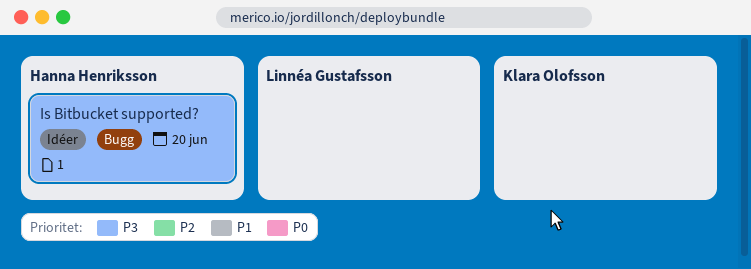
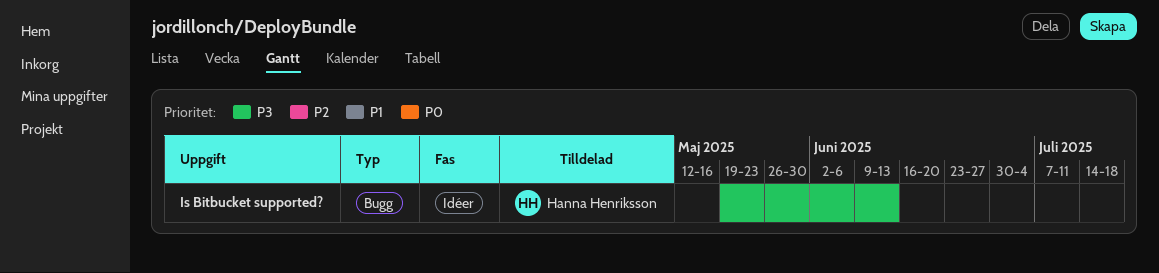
Is Bitbucket supported?, due: Jun 20 -> Jun 13

